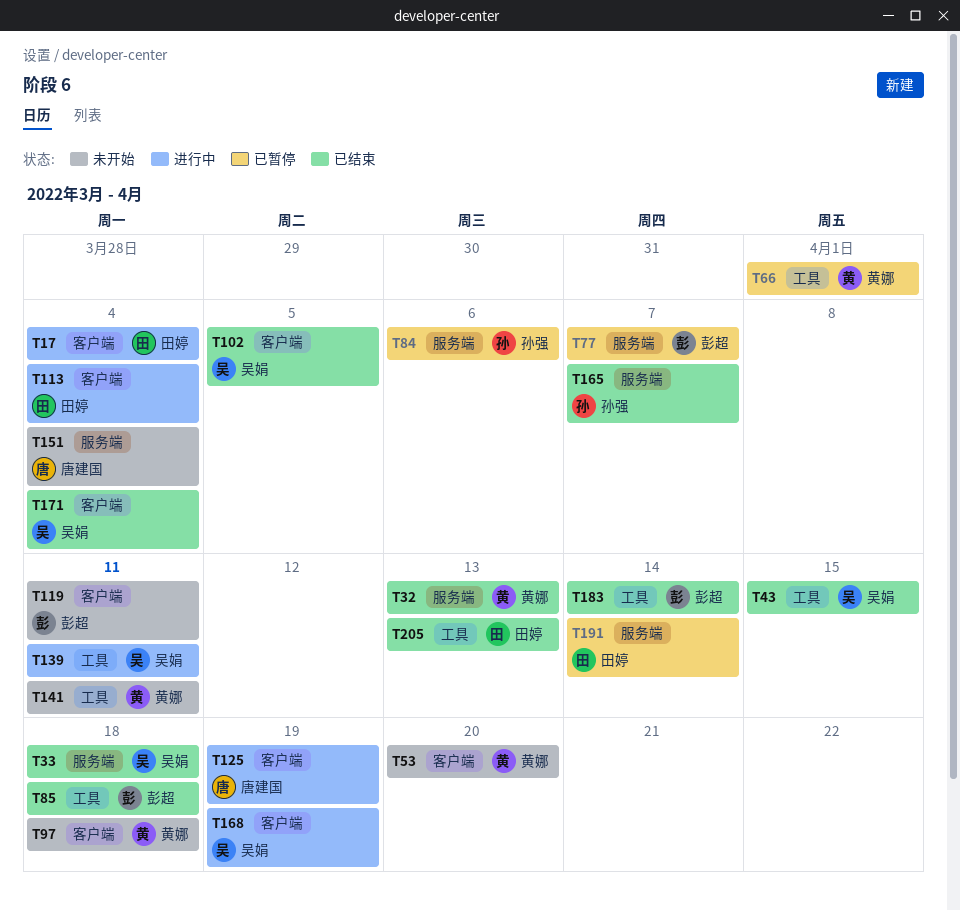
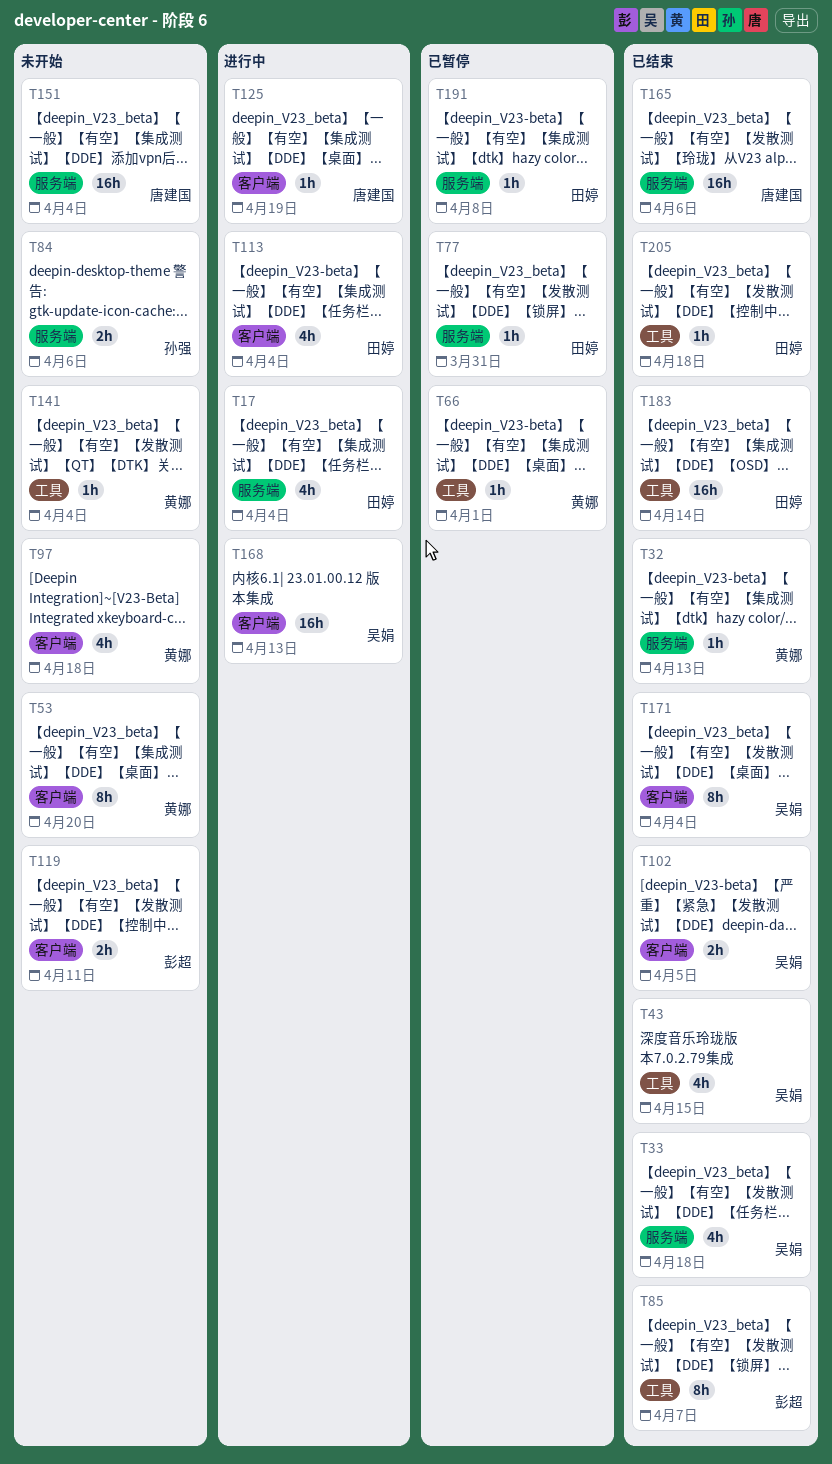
T17, label: 客户端 -> 服务端
T77, owner: 彭超 -> 田婷
T77, due: Apr 7 -> Mar 31
T84, status: 已暂停 -> 未开始
T85, due: Apr 18 -> Apr 7
T139: present -> none
T141, due: Apr 11 -> Apr 4
T165, owner: 孙强 -> 唐建国
T165, due: Apr 7 -> Apr 6
T168, due: Apr 19 -> Apr 13
T183, owner: 彭超 -> 田婷
T191, due: Apr 14 -> Apr 8
T205, due: Apr 13 -> Apr 18

